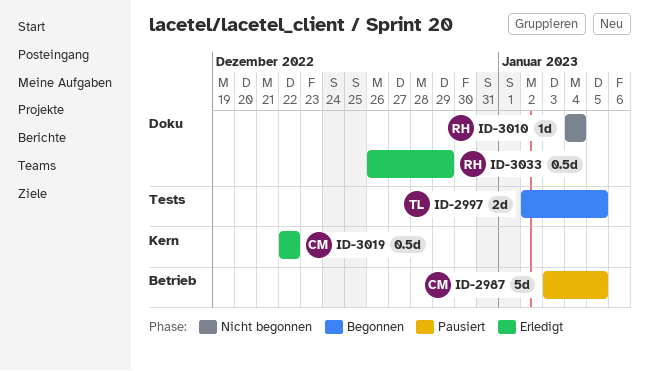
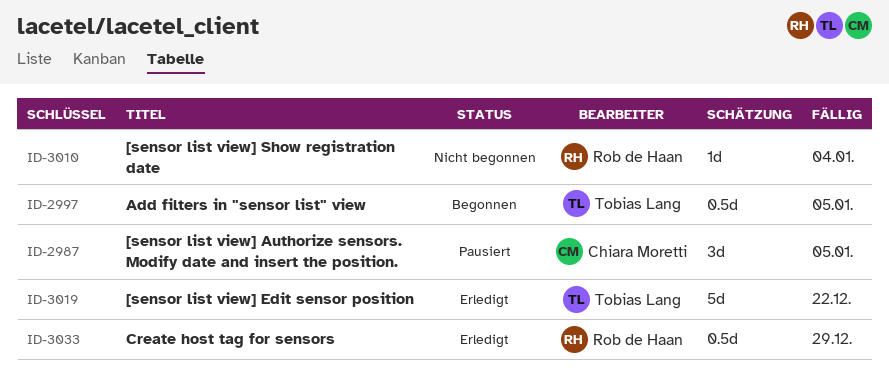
ID-2987, estimate: 5d -> 3d
ID-2997, estimate: 2d -> 0.5d
ID-3019, owner: Chiara Moretti -> Tobias Lang
ID-3019, estimate: 0.5d -> 5d

